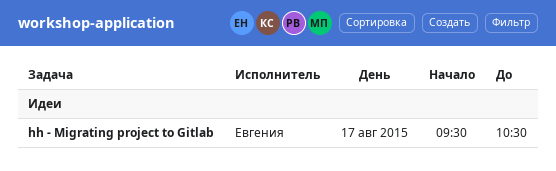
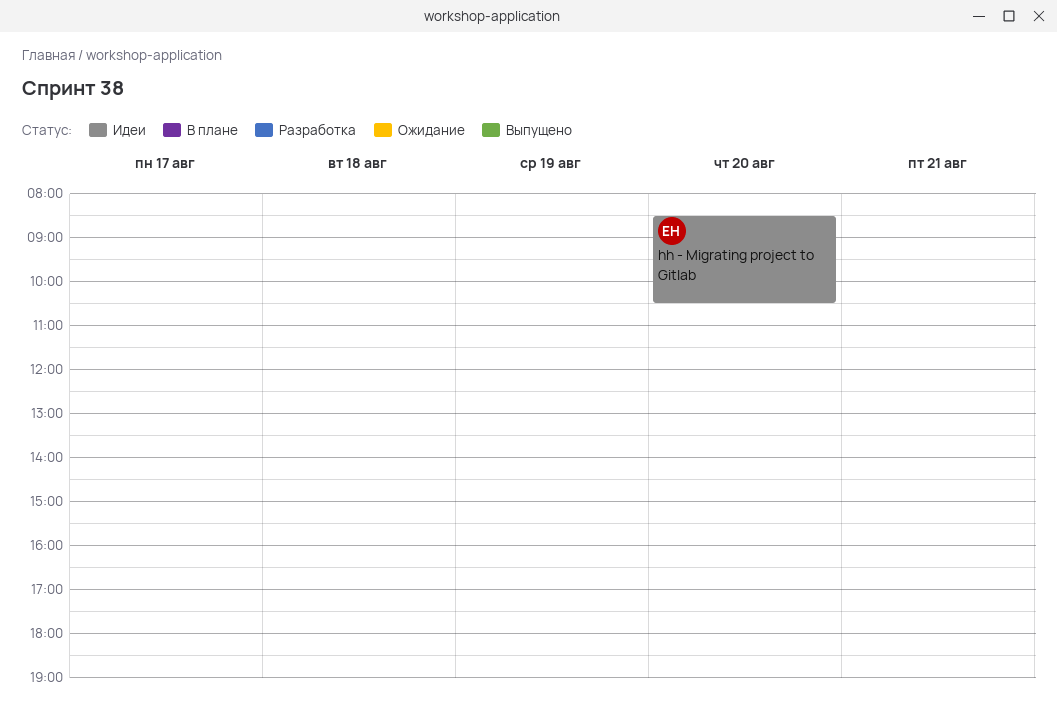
hh - Migrating project to Gitlab, day: Aug 17 -> Aug 20
hh - Migrating project to Gitlab, begins: 09:30 -> 08:30

